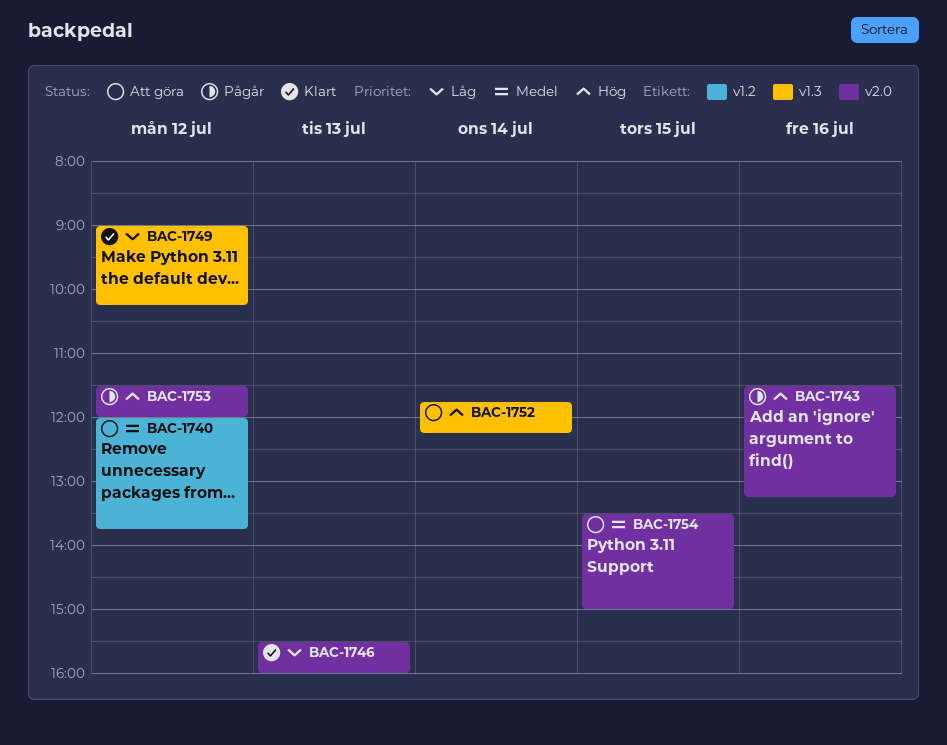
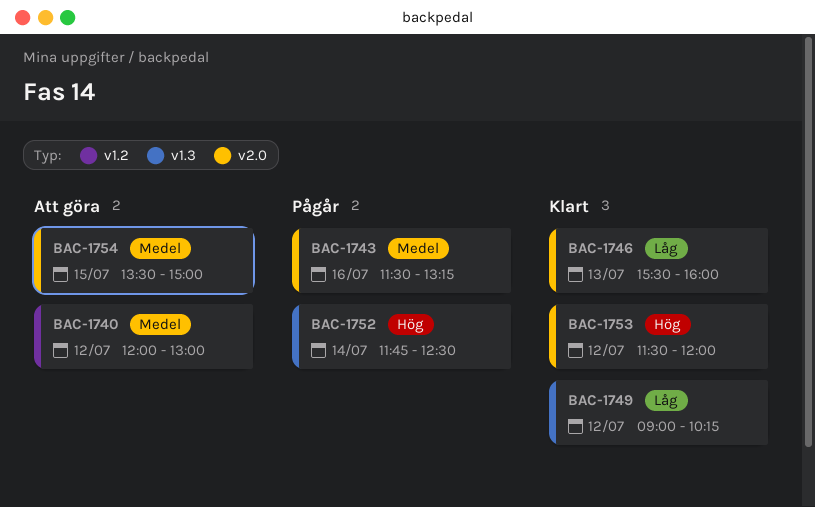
BAC-1740, ends: 13:45 -> 13:00
BAC-1743, priority: Hög -> Medel
BAC-1752, status: Att göra -> Pågår
BAC-1752, ends: 12:15 -> 12:30
BAC-1753, status: Pågår -> Klart

